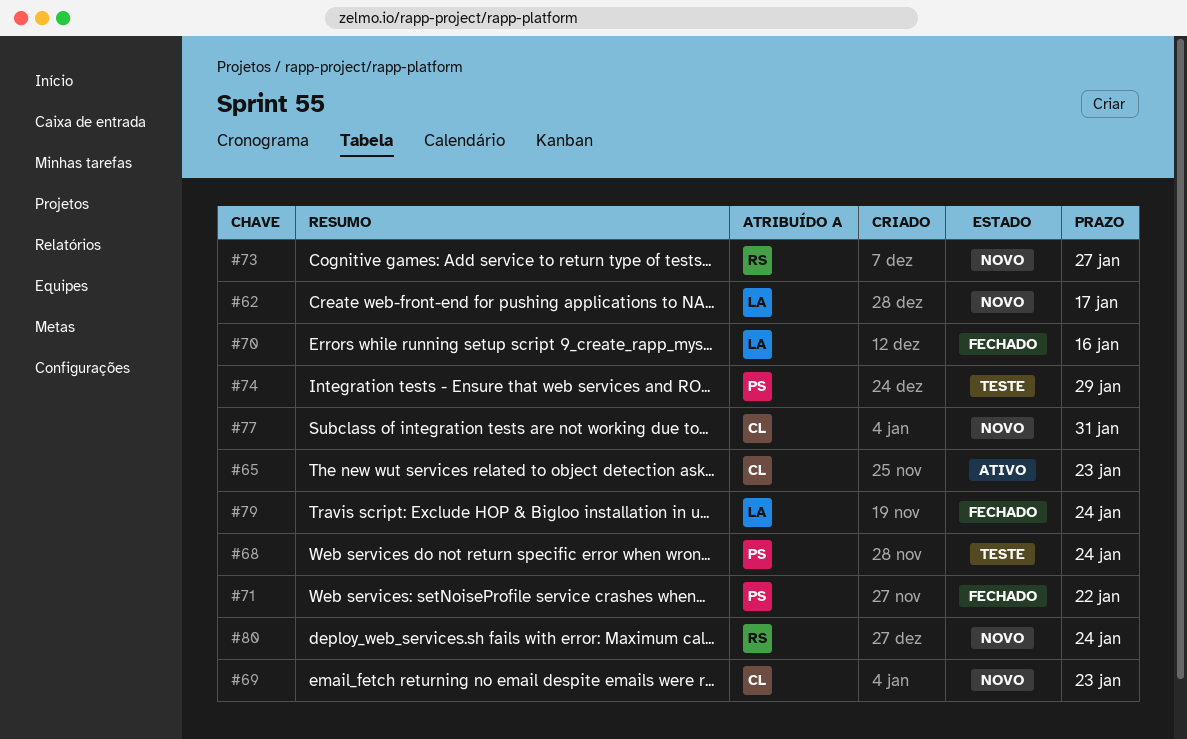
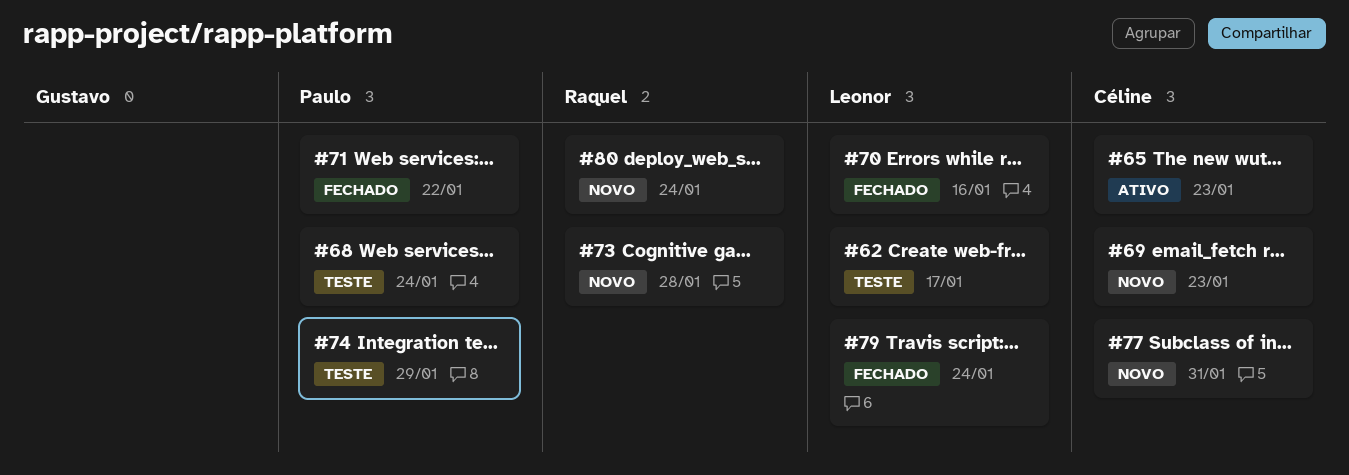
#62, status: Novo -> Teste
#73, due: Jan 27 -> Jan 28

